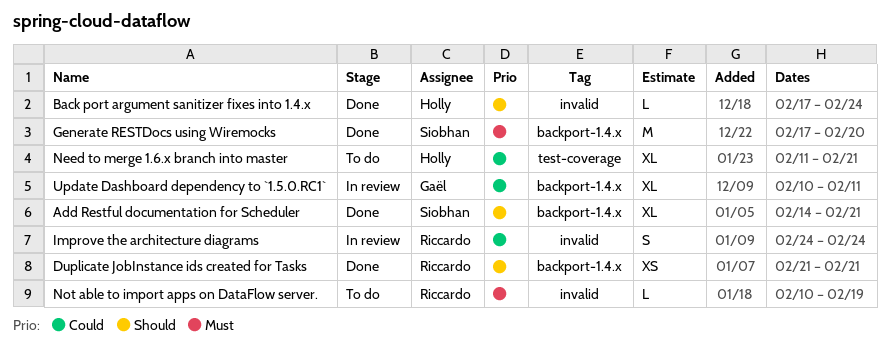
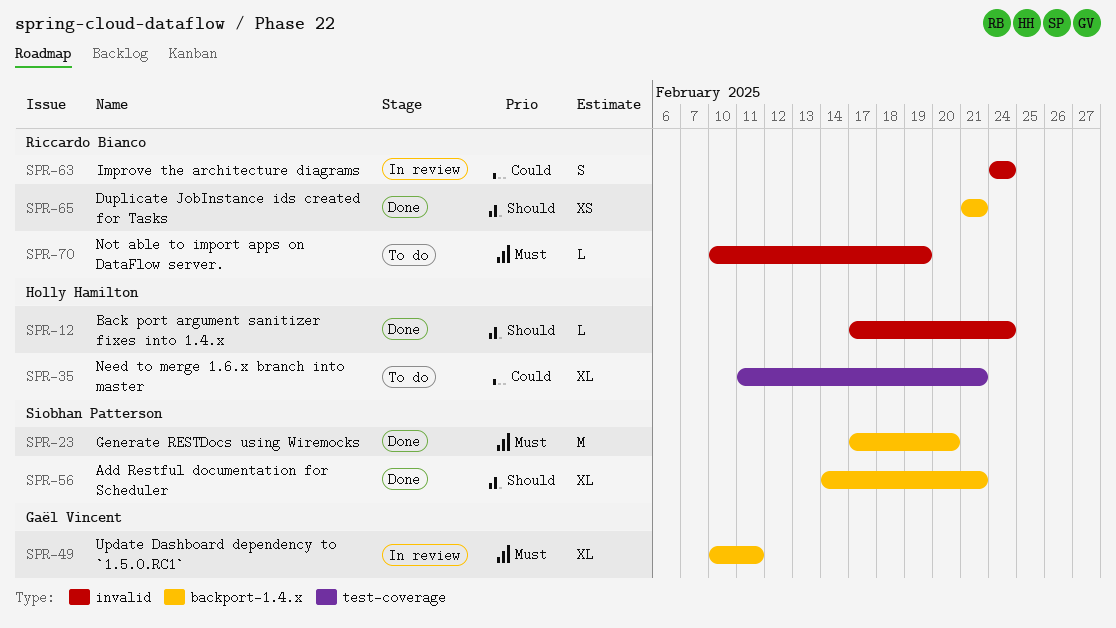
Update Dashboard dependency to `1.5.0.RC1`, priority: Could -> Must

